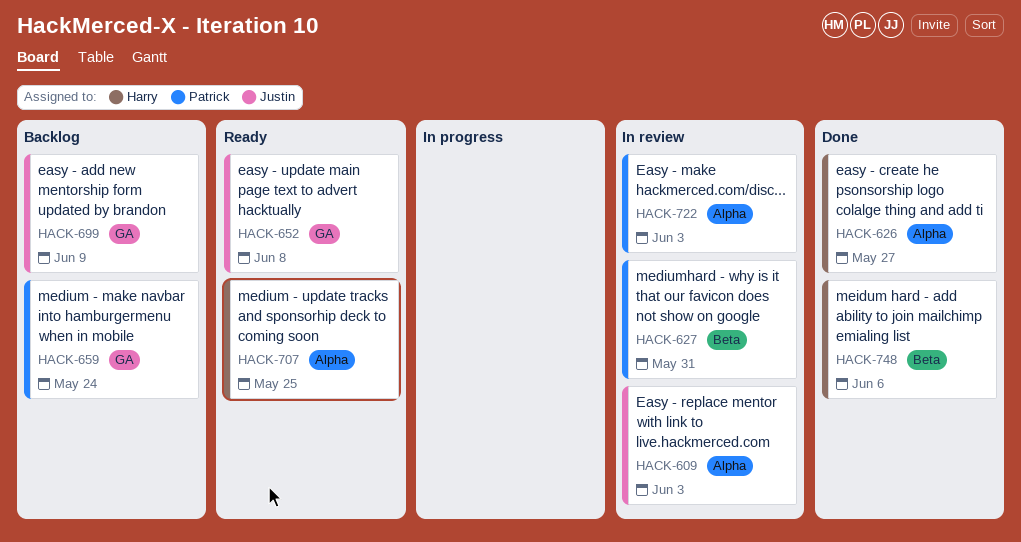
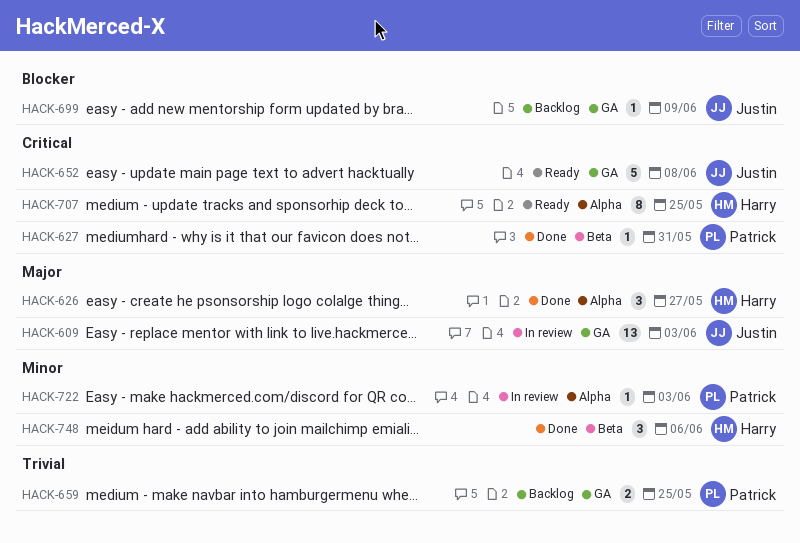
HACK-609, label: Alpha -> GA
HACK-627, status: In review -> Done
HACK-659, due: May 24 -> May 25

